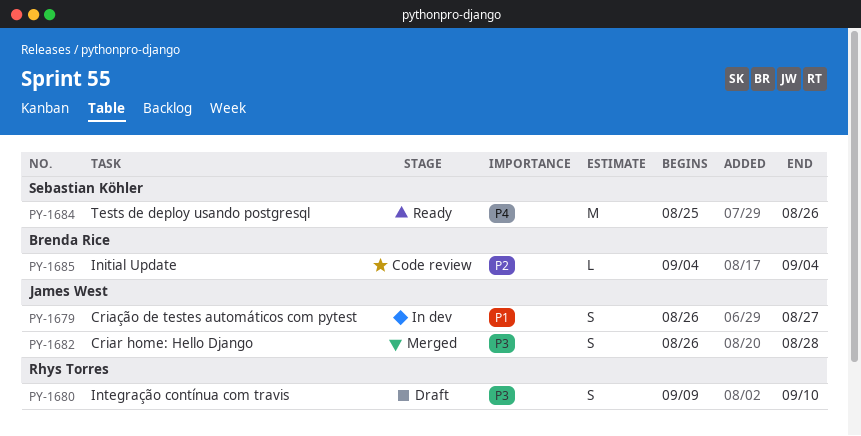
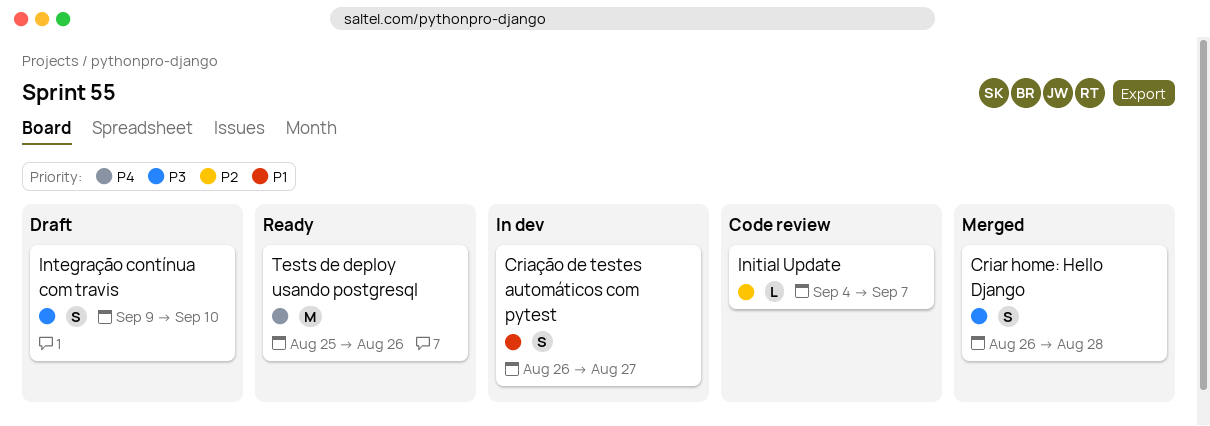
Initial Update, due: Sep 4 -> Sep 7

